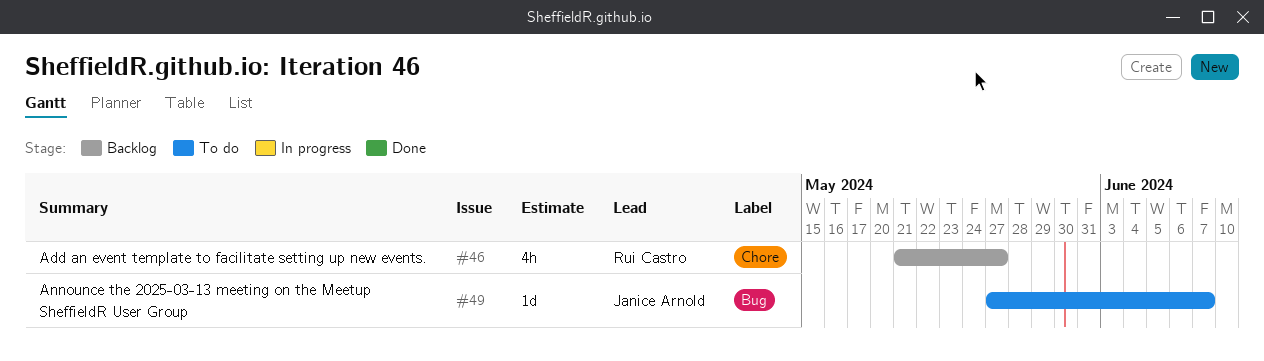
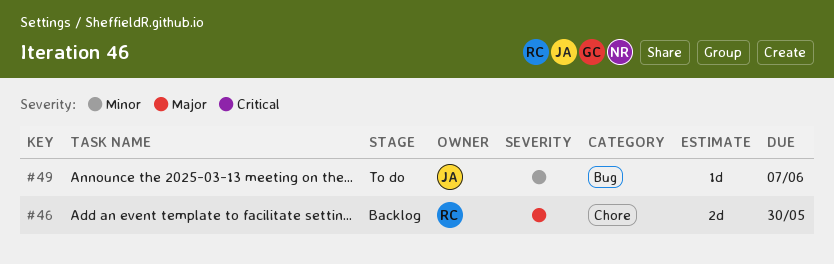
#46, estimate: 4h -> 2d
#46, due: May 27 -> May 30

